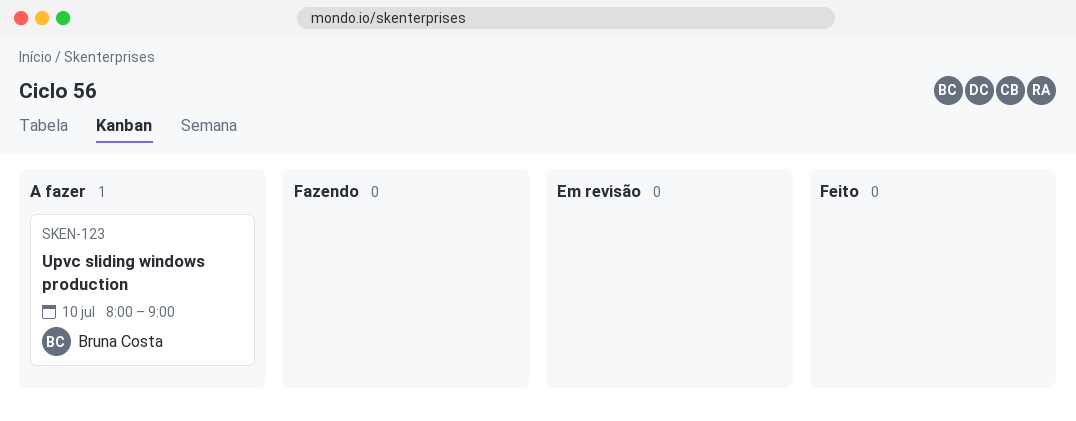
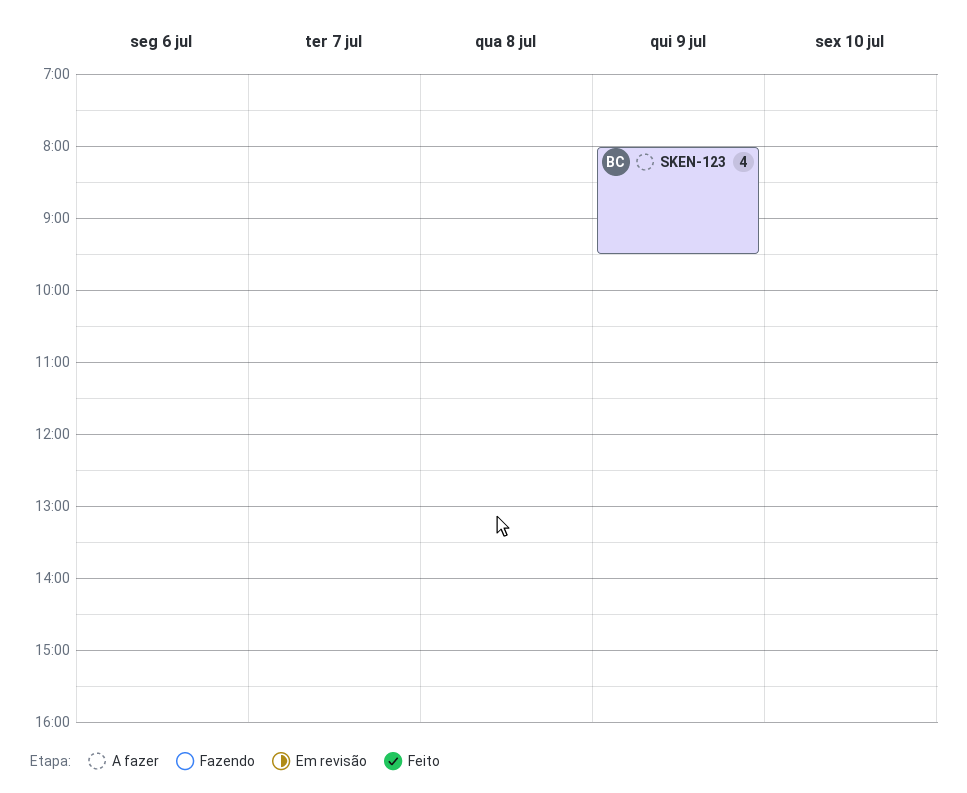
SKEN-123, day: Jul 10 -> Jul 9
SKEN-123, ends: 09:00 -> 09:30

